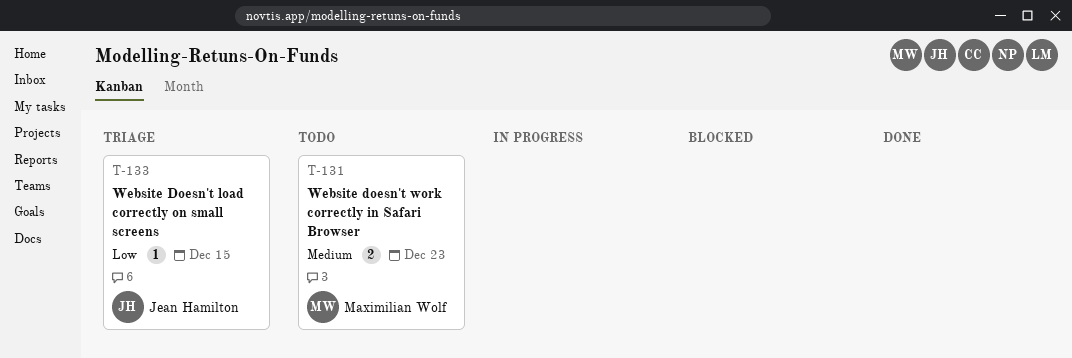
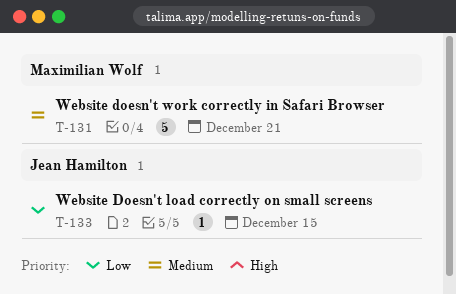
T-131, estimate: 2 -> 5
T-131, due: Dec 23 -> Dec 21

